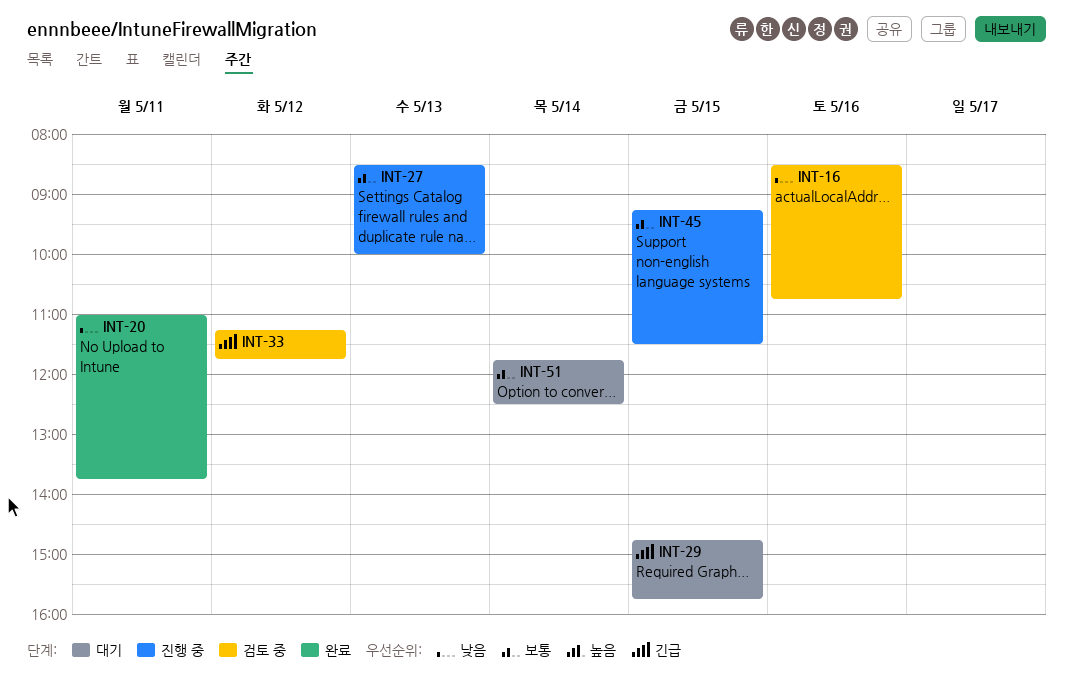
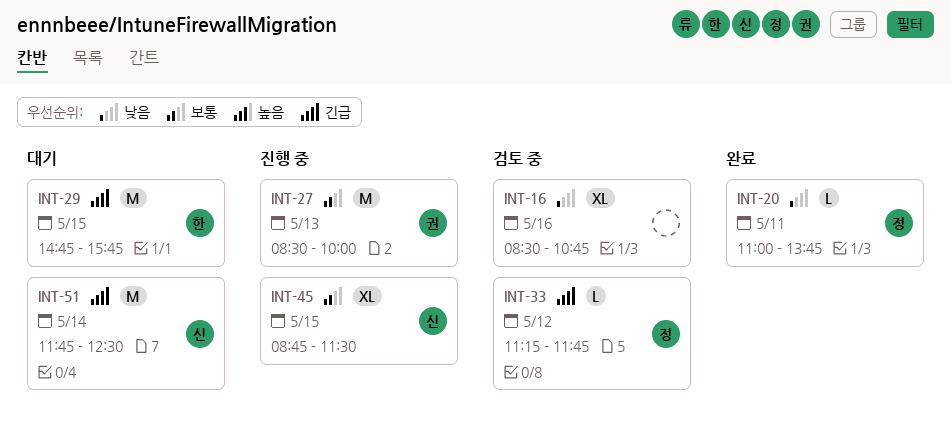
INT-45, begins: 09:15 -> 08:45
INT-51, priority: 보통 -> 긴급

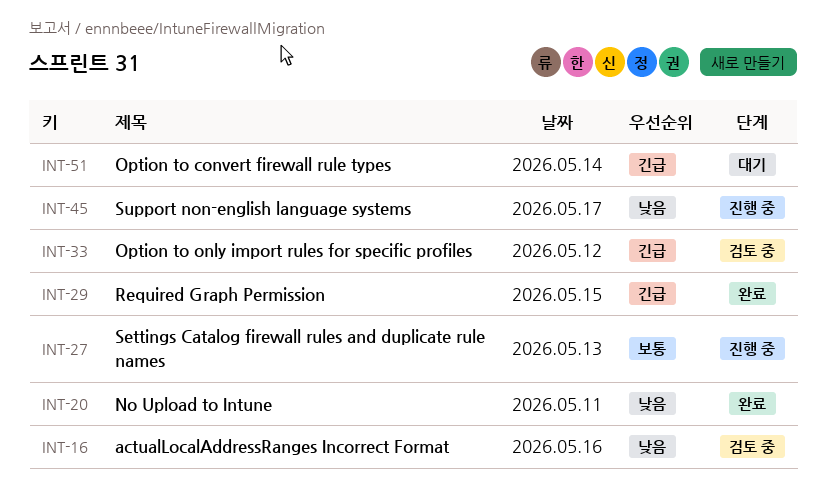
INT-29, status: 대기 -> 완료
INT-45, priority: 보통 -> 낮음
INT-45, day: May 15 -> May 17

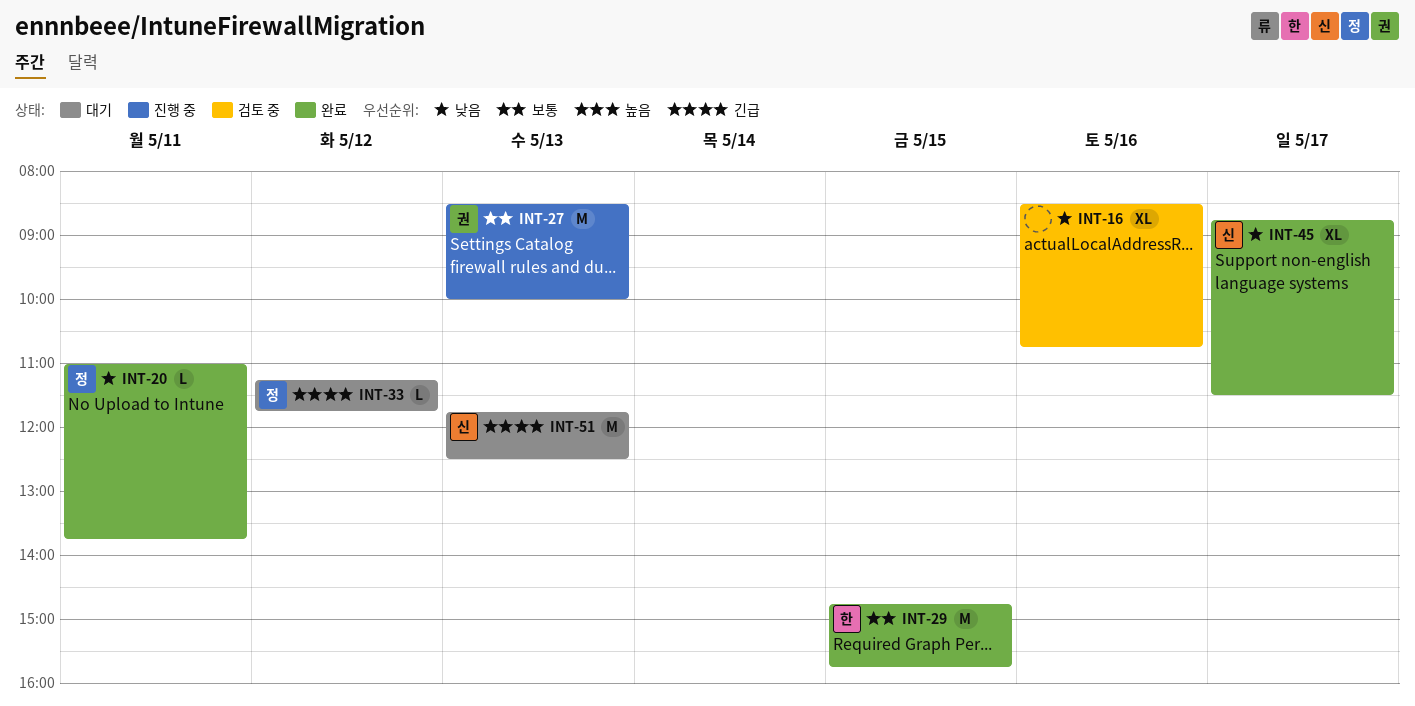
INT-29, priority: 긴급 -> 보통
INT-33, status: 검토 중 -> 대기
INT-45, status: 진행 중 -> 완료
INT-51, day: May 14 -> May 13

